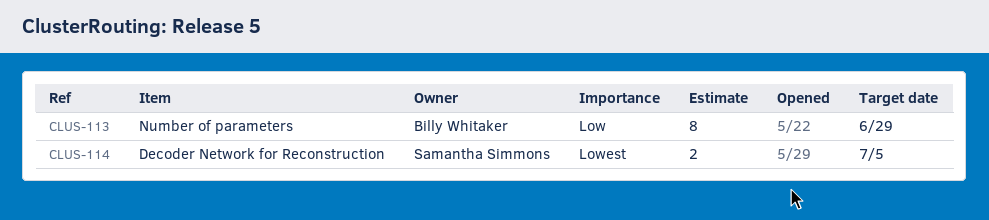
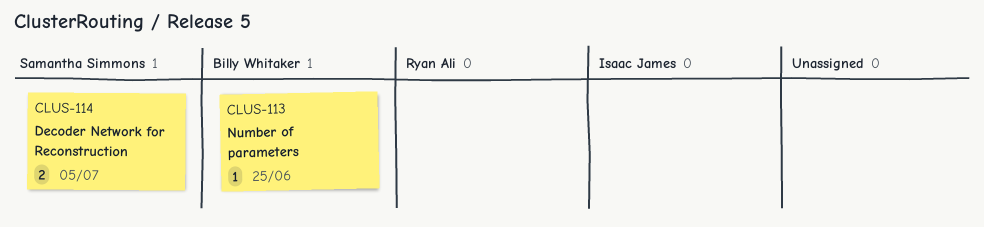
CLUS-113, estimate: 8 -> 1
CLUS-113, due: Jun 29 -> Jun 25

